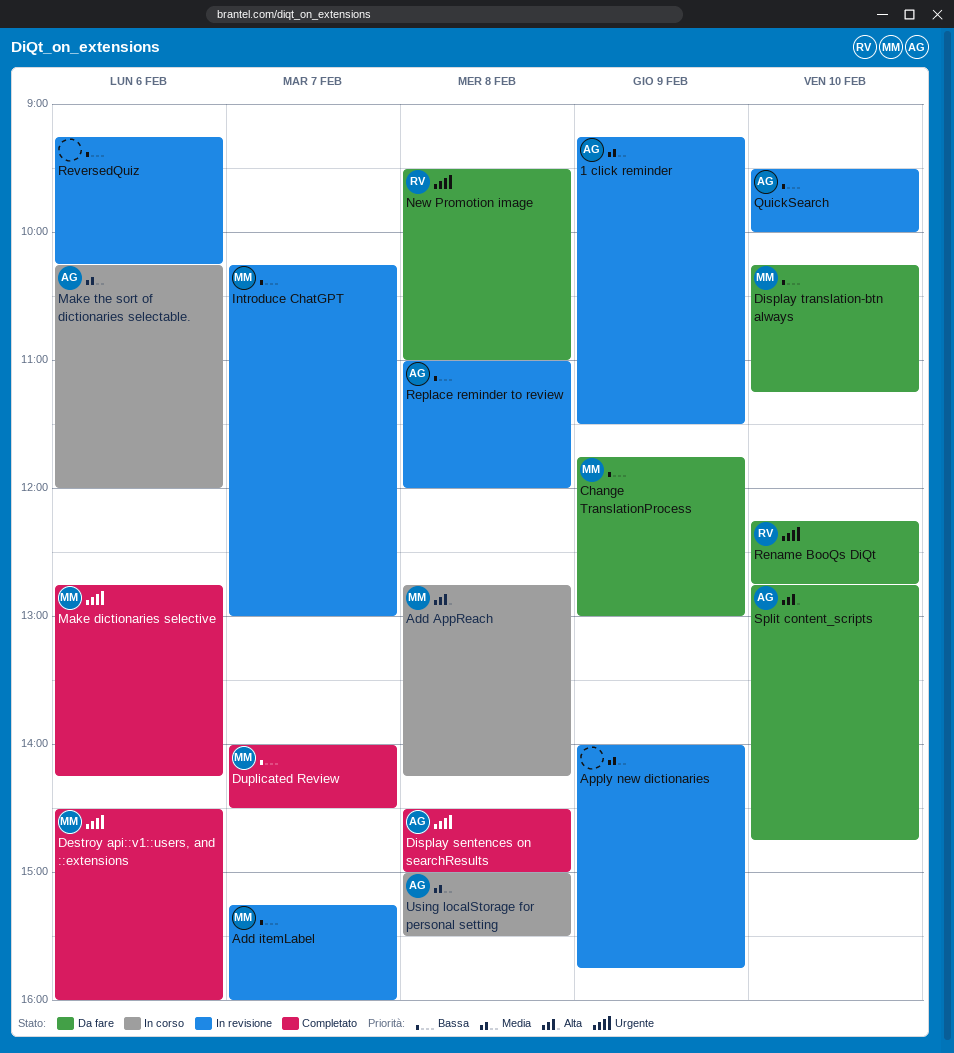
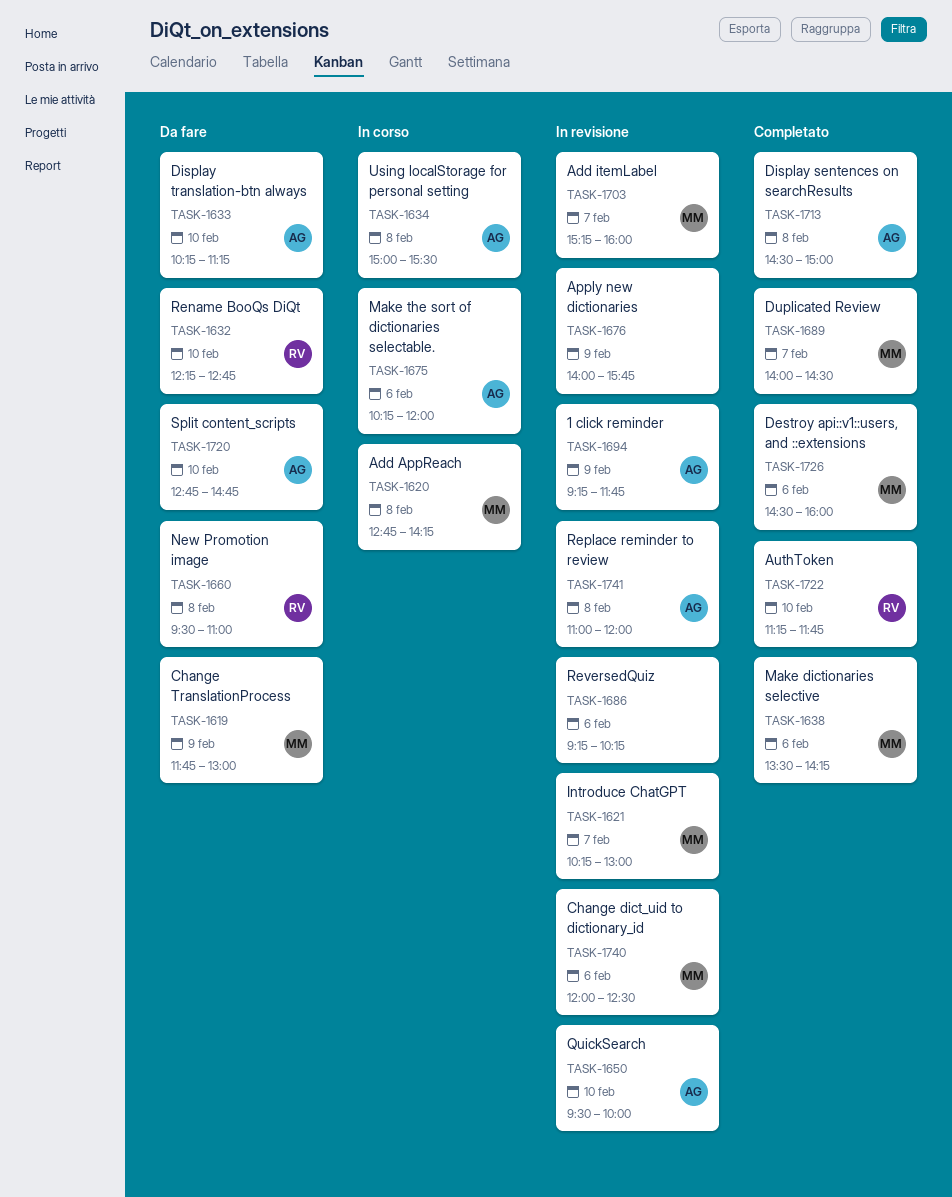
1 click reminder, ends: 11:30 -> 11:45
AuthToken: none -> present
Change dict_uid to dictionary_id: none -> present
Display translation-btn always, owner: MM -> AG
Make dictionaries selective, begins: 12:45 -> 13:30

